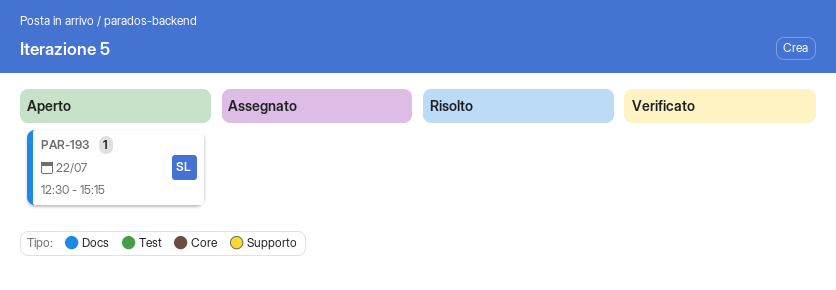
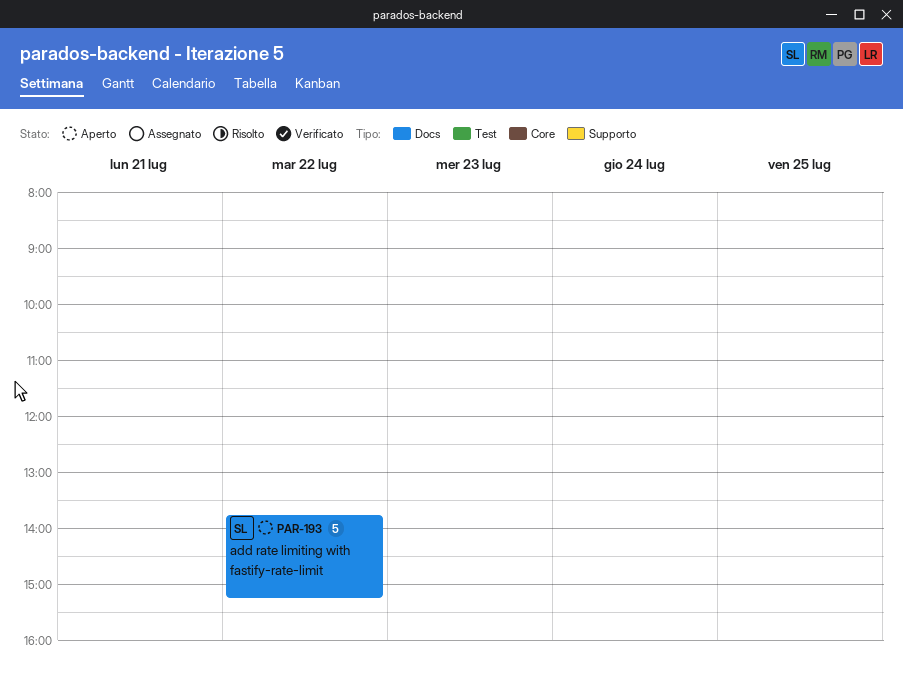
PAR-193, estimate: 1 -> 5
PAR-193, begins: 12:30 -> 13:45

